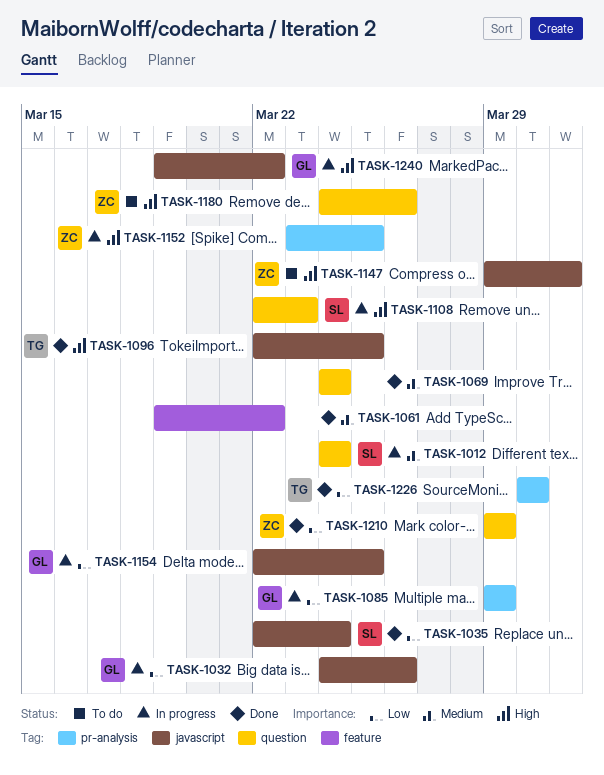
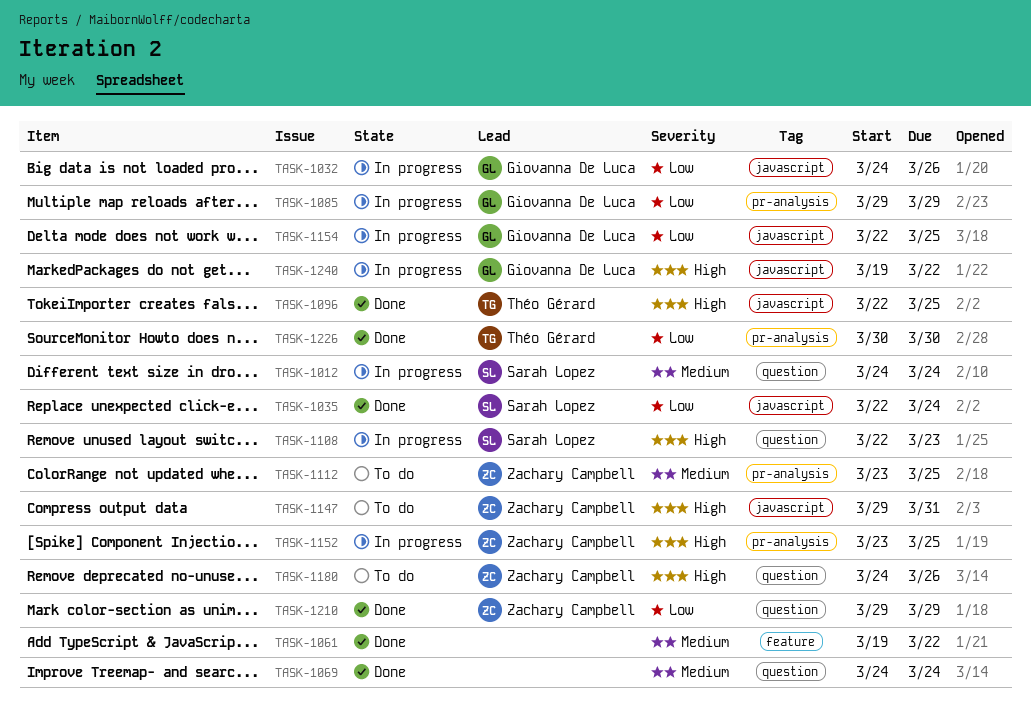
TASK-1112: none -> present

